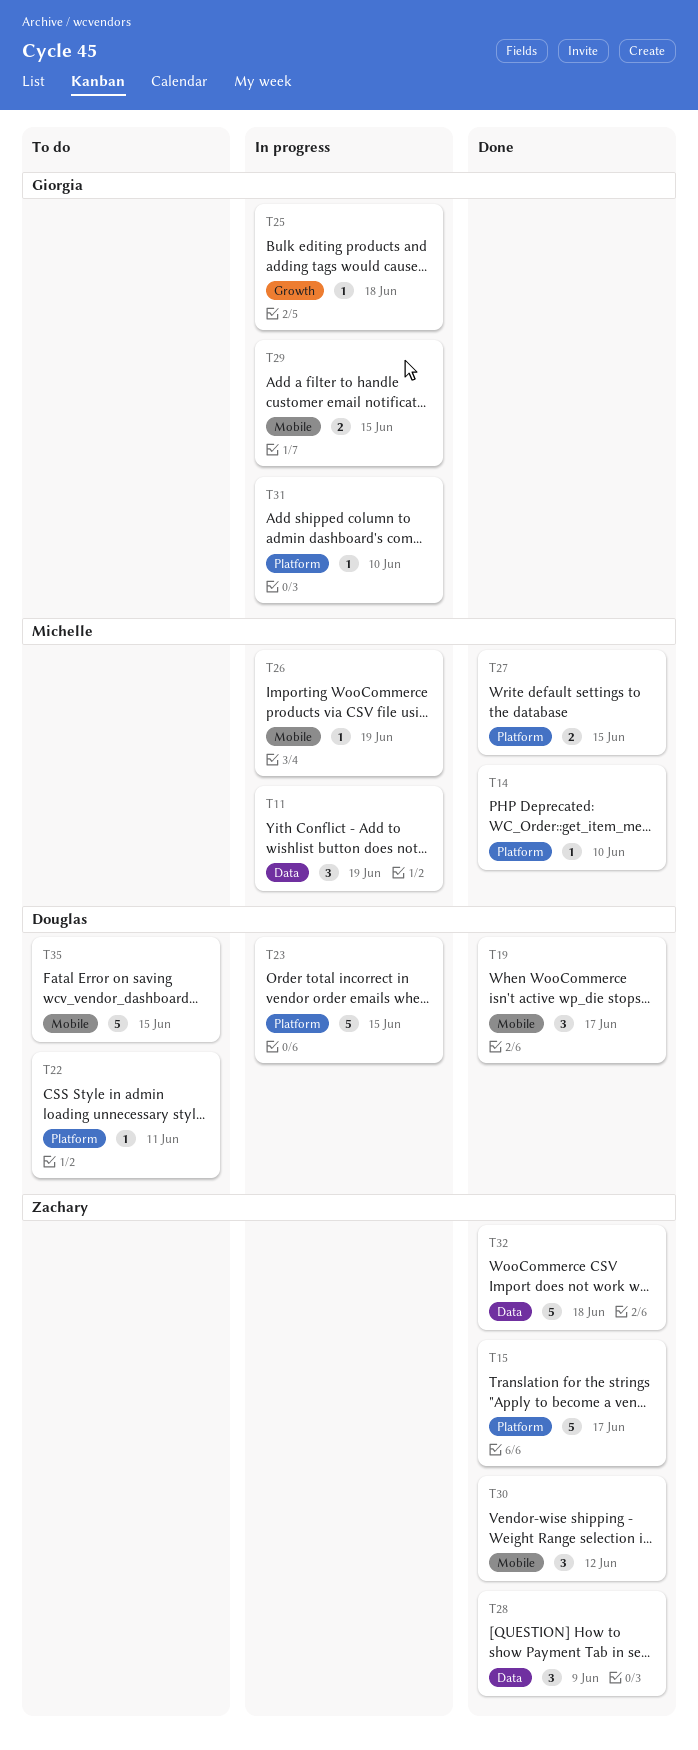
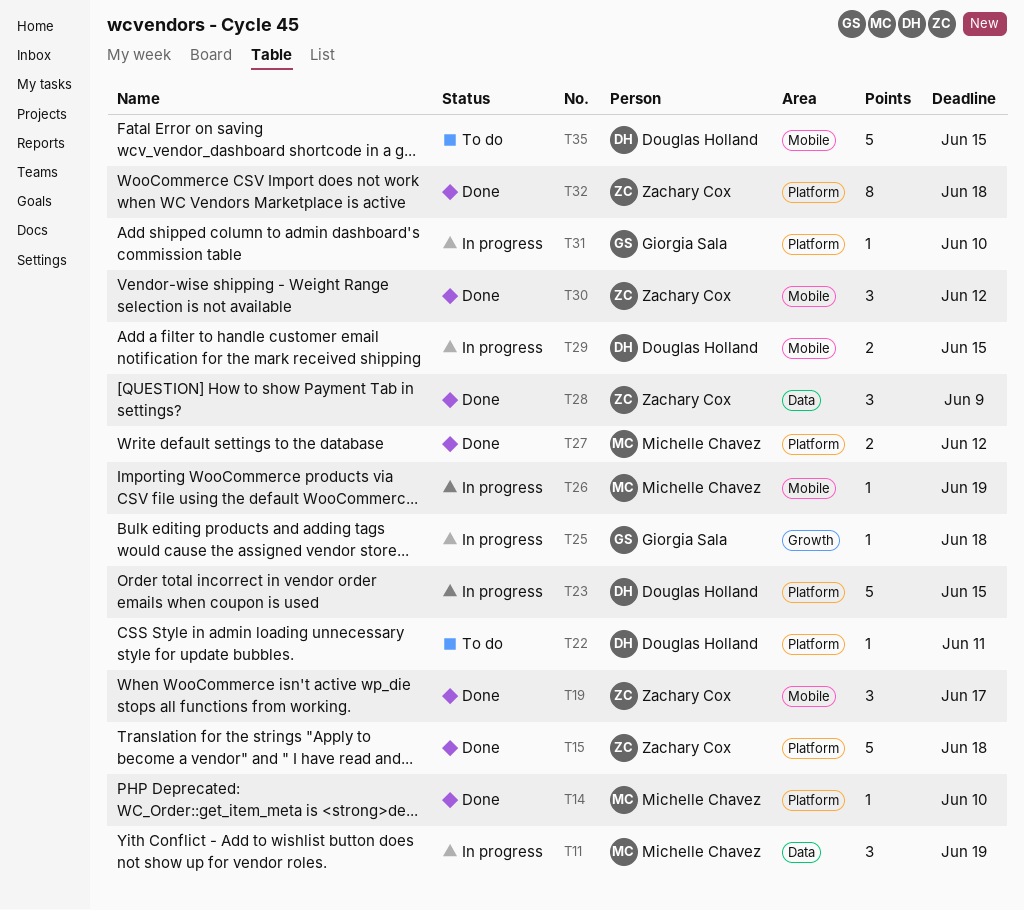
T15, due: Jun 17 -> Jun 18
T19, owner: Douglas Holland -> Zachary Cox
T27, due: Jun 15 -> Jun 12
T29, owner: Giorgia Sala -> Douglas Holland
T32, label: Data -> Platform
T32, estimate: 5 -> 8

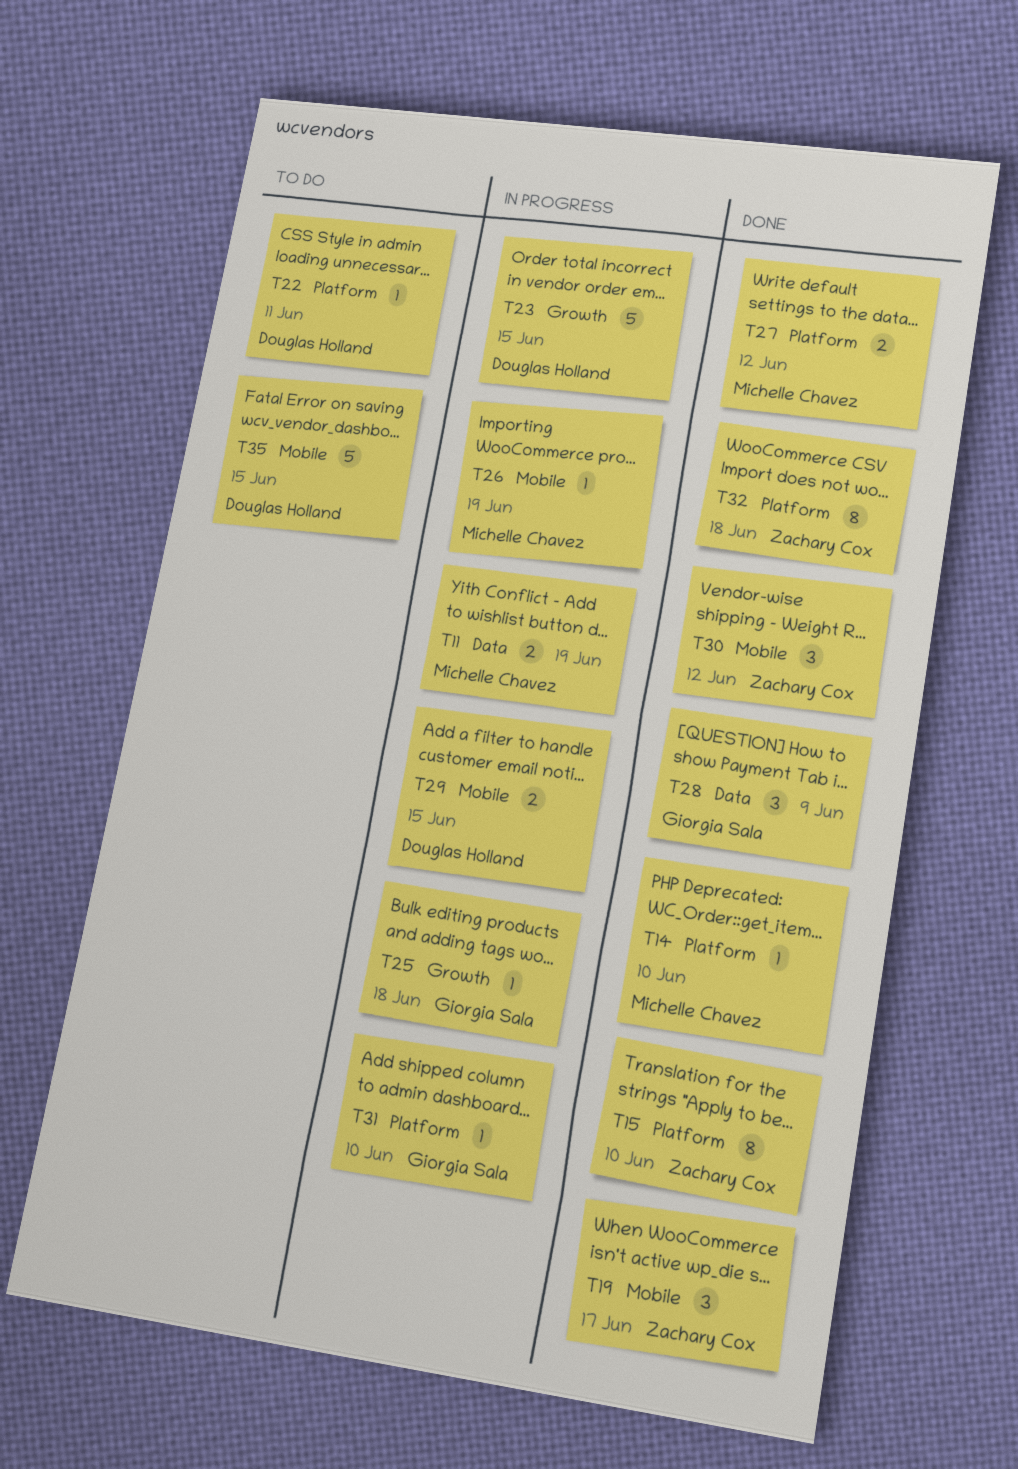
T11, estimate: 3 -> 2
T15, estimate: 5 -> 8
T15, due: Jun 18 -> Jun 10
T23, label: Platform -> Growth
T28, owner: Zachary Cox -> Giorgia Sala

